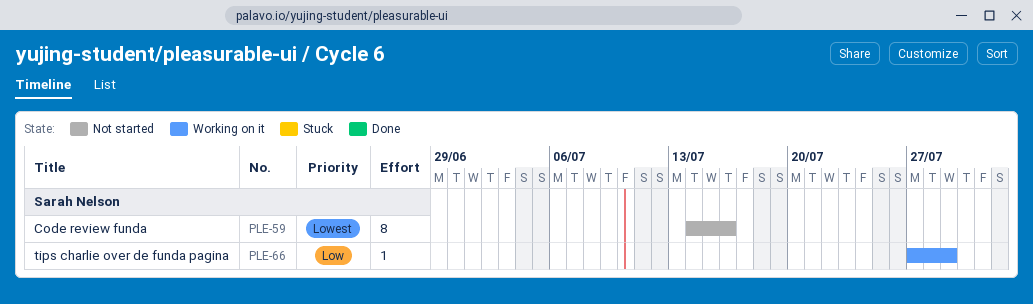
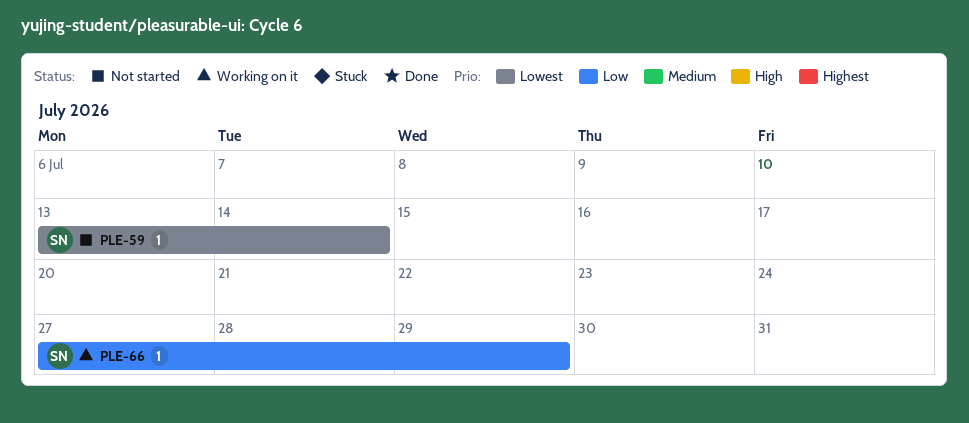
PLE-59, estimate: 8 -> 1
PLE-59, start: Jul 14 -> Jul 13
PLE-59, due: Jul 16 -> Jul 14

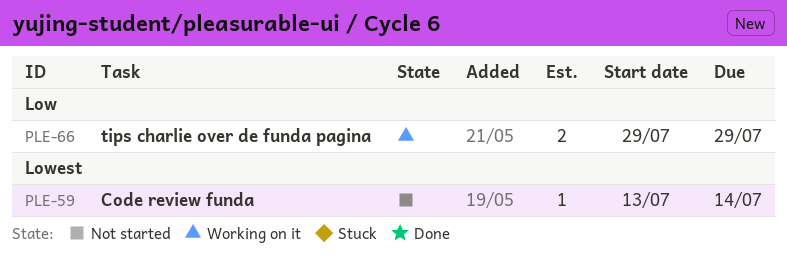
PLE-66, estimate: 1 -> 2
PLE-66, start: Jul 27 -> Jul 29

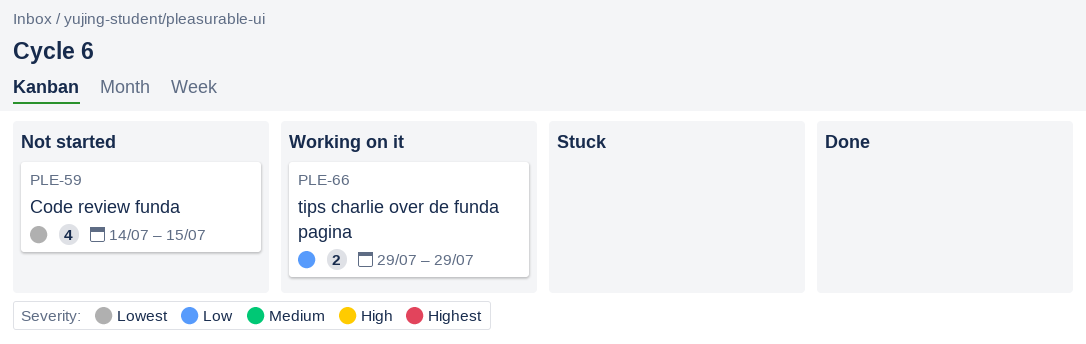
PLE-59, estimate: 1 -> 4
PLE-59, start: Jul 13 -> Jul 14
PLE-59, due: Jul 14 -> Jul 15

